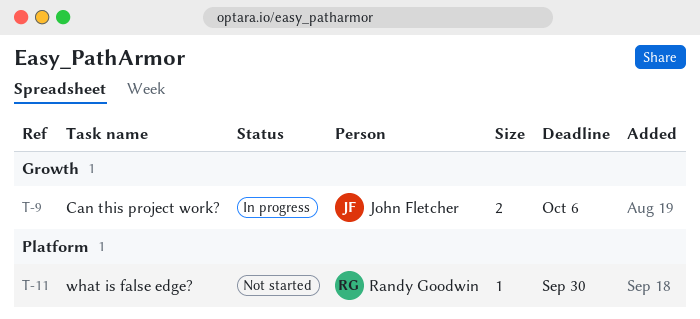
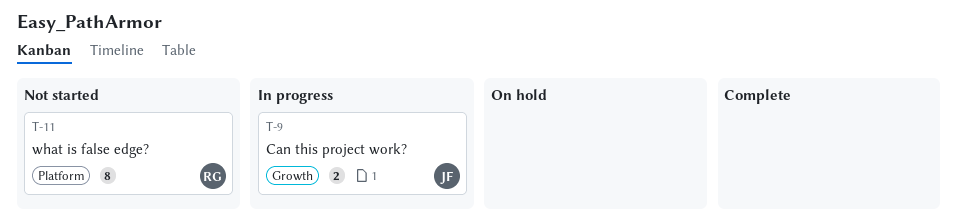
T-11, estimate: 1 -> 8

